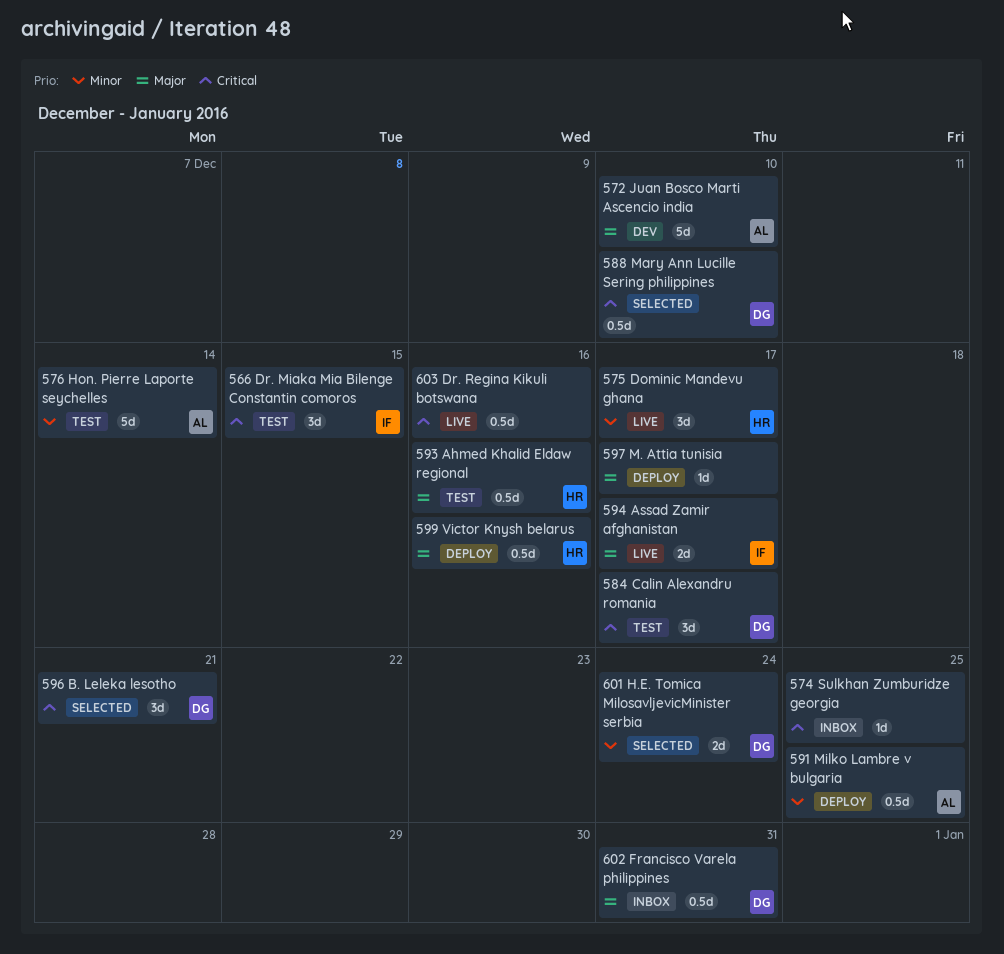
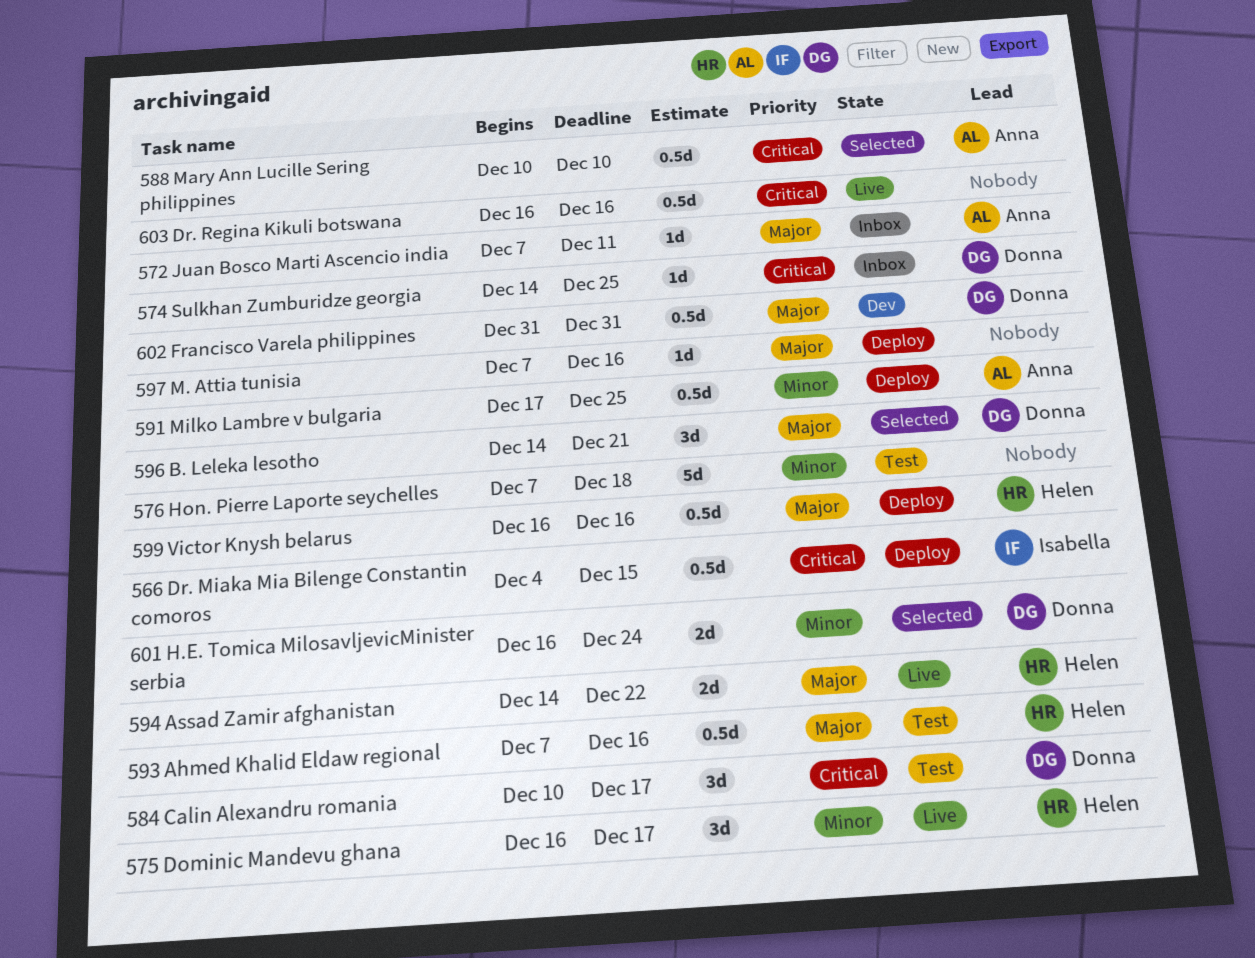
566 Dr. Miaka Mia Bilenge Constantin comoros, status: Test -> Deploy
566 Dr. Miaka Mia Bilenge Constantin comoros, estimate: 3d -> 0.5d
572 Juan Bosco Marti Ascencio india, status: Dev -> Inbox
572 Juan Bosco Marti Ascencio india, estimate: 5d -> 1d
572 Juan Bosco Marti Ascencio india, due: Dec 10 -> Dec 11
574 Sulkhan Zumburidze georgia, owner: none -> Donna
576 Hon. Pierre Laporte seychelles, owner: Anna -> none
576 Hon. Pierre Laporte seychelles, due: Dec 14 -> Dec 18
588 Mary Ann Lucille Sering philippines, owner: Donna -> Anna
594 Assad Zamir afghanistan, owner: Isabella -> Helen
594 Assad Zamir afghanistan, due: Dec 17 -> Dec 22
596 B. Leleka lesotho, priority: Critical -> Major
597 M. Attia tunisia, due: Dec 17 -> Dec 16
602 Francisco Varela philippines, status: Inbox -> Dev

